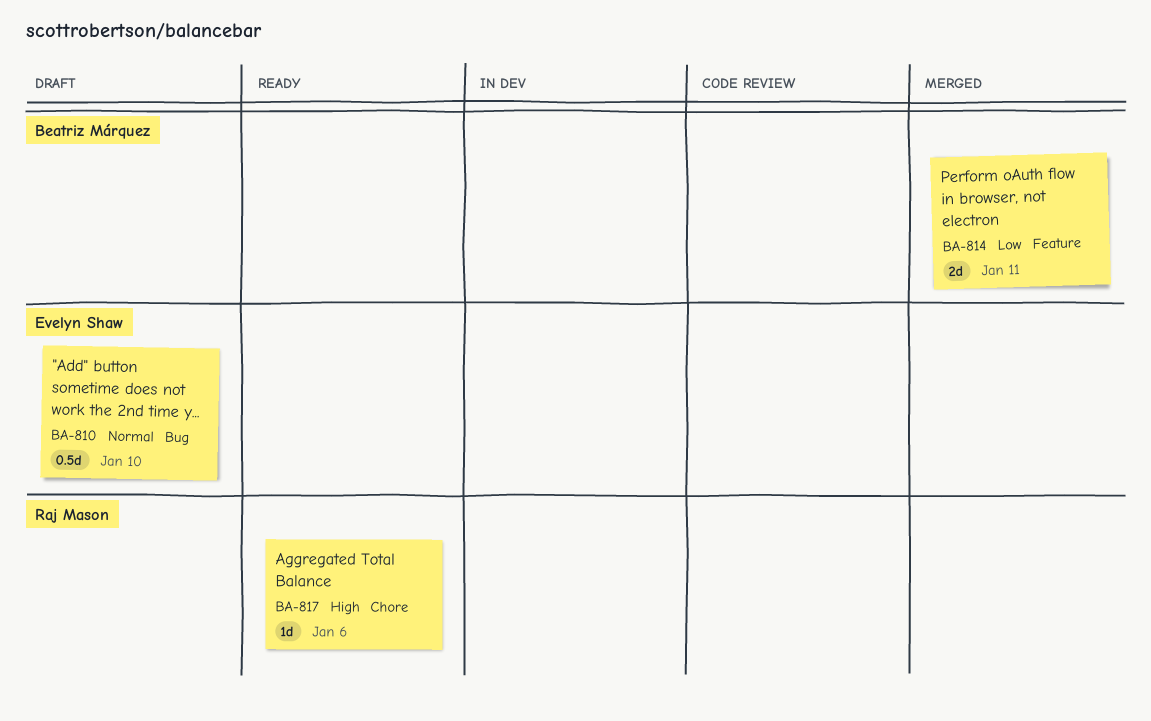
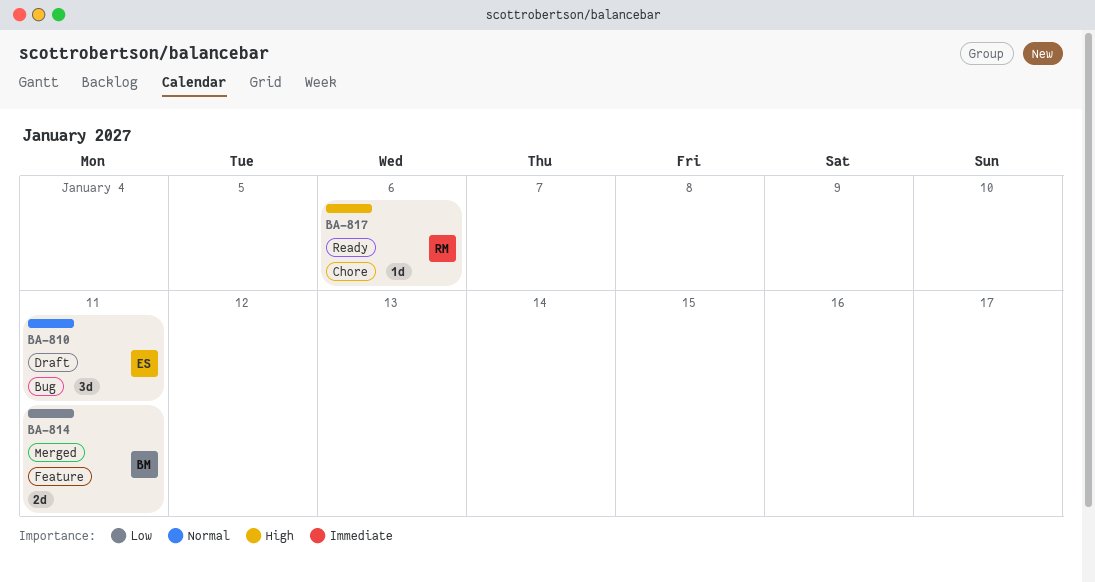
BA-810, estimate: 0.5d -> 3d
BA-810, due: Jan 10 -> Jan 11

